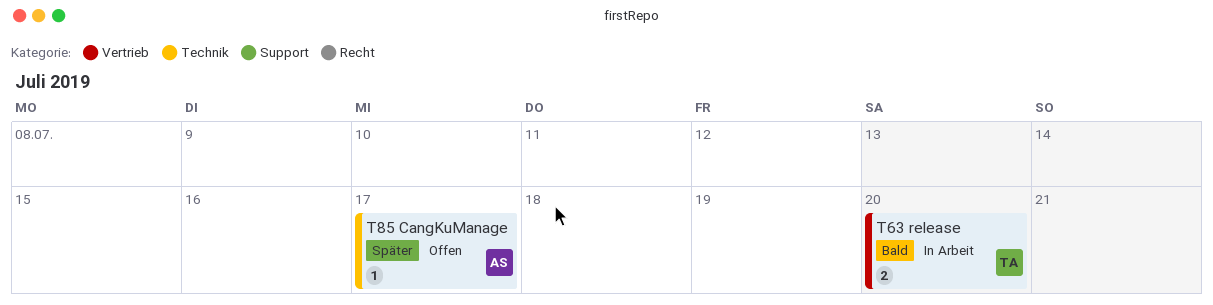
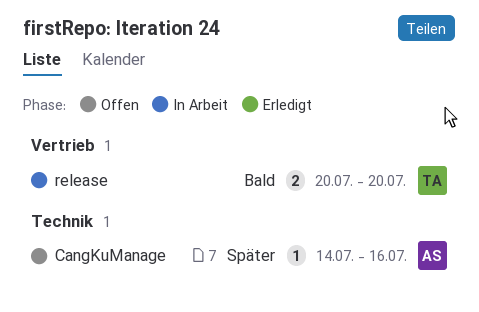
CangKuManage, due: Jul 17 -> Jul 16

